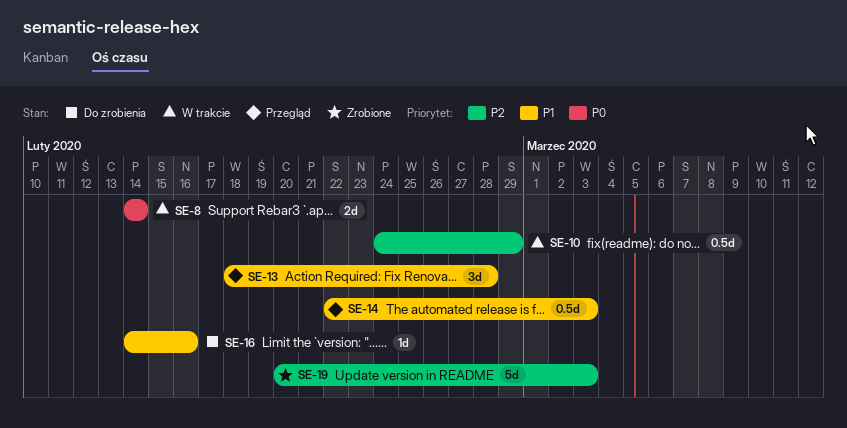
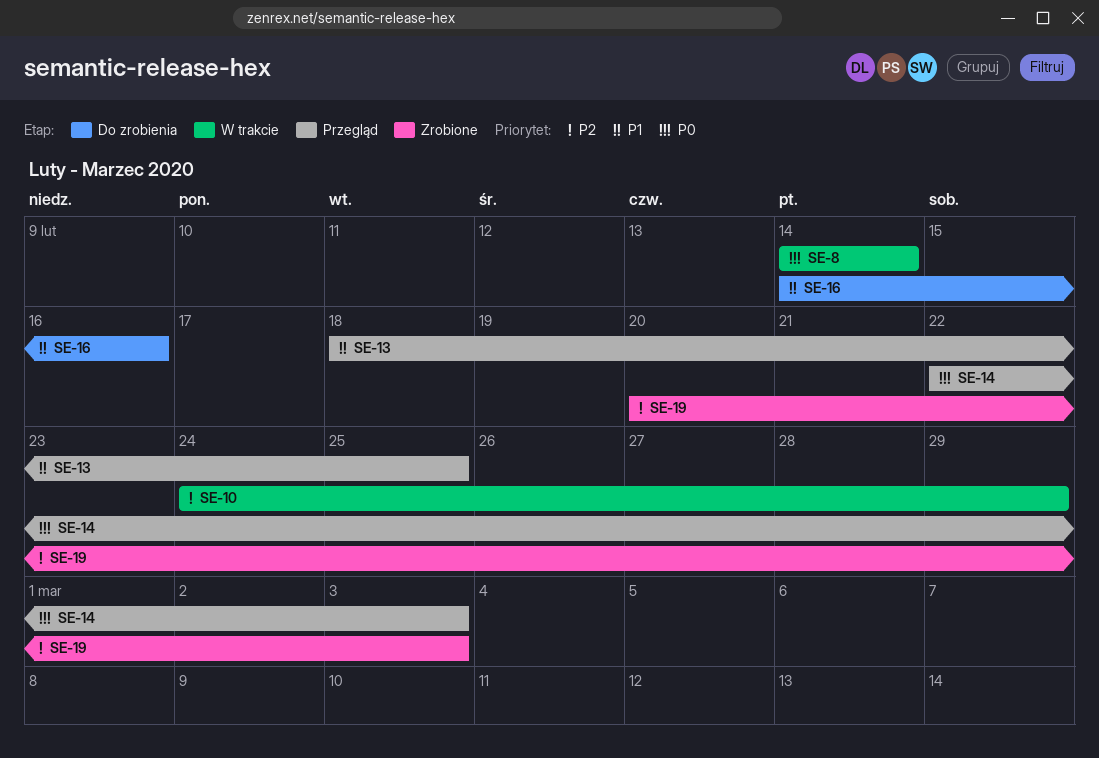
SE-13, due: Feb 28 -> Feb 25
SE-14, priority: P1 -> P0

